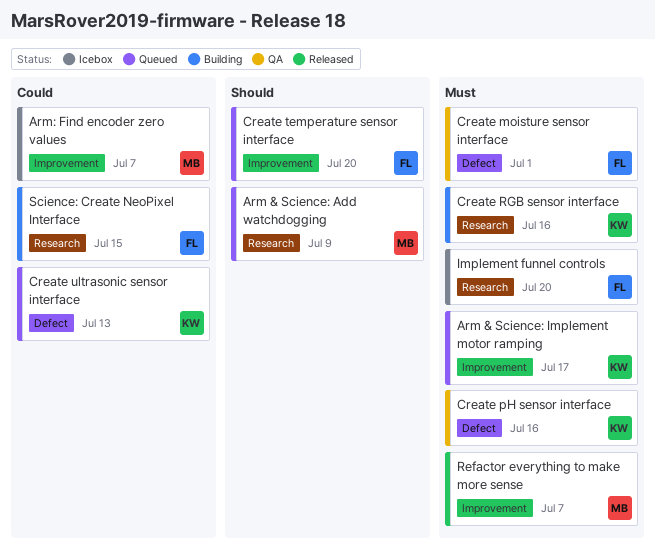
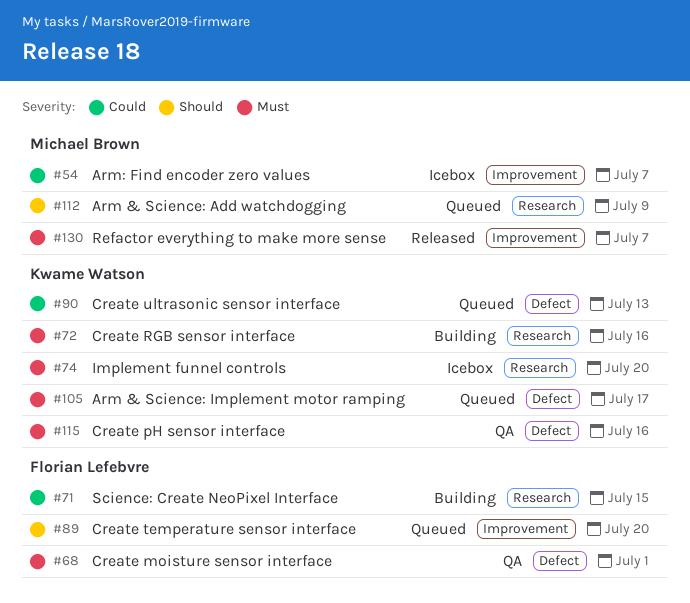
Arm & Science: Implement motor ramping, label: Improvement -> Defect
Implement funnel controls, owner: Florian Lefebvre -> Kwame Watson

